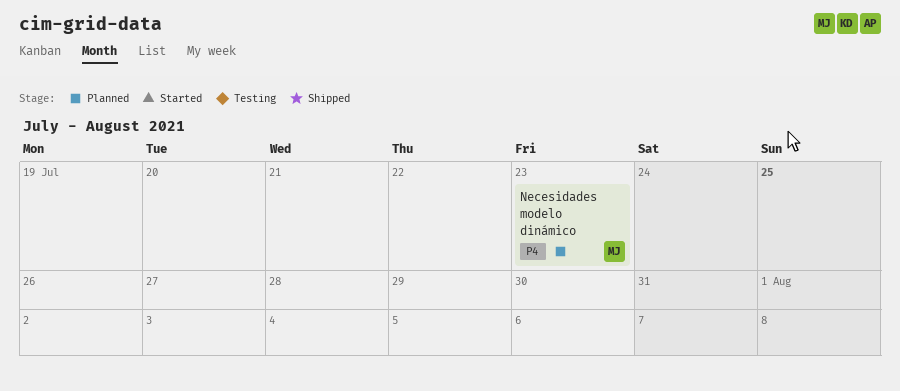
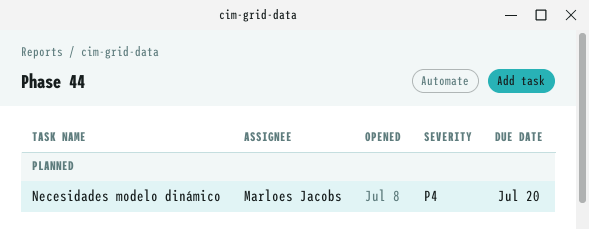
Necesidades modelo dinámico, due: Jul 23 -> Jul 20

